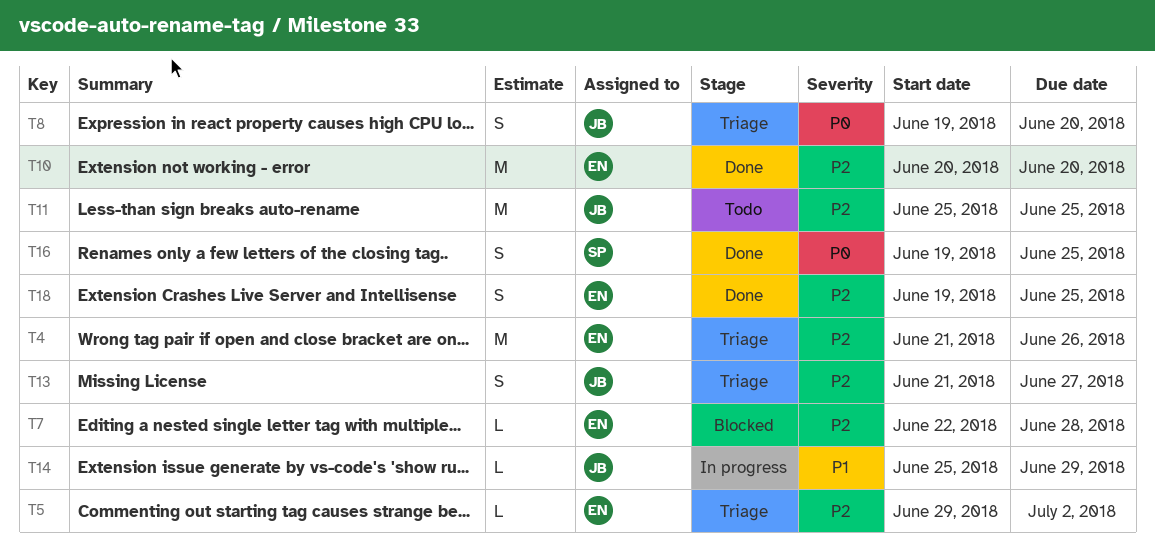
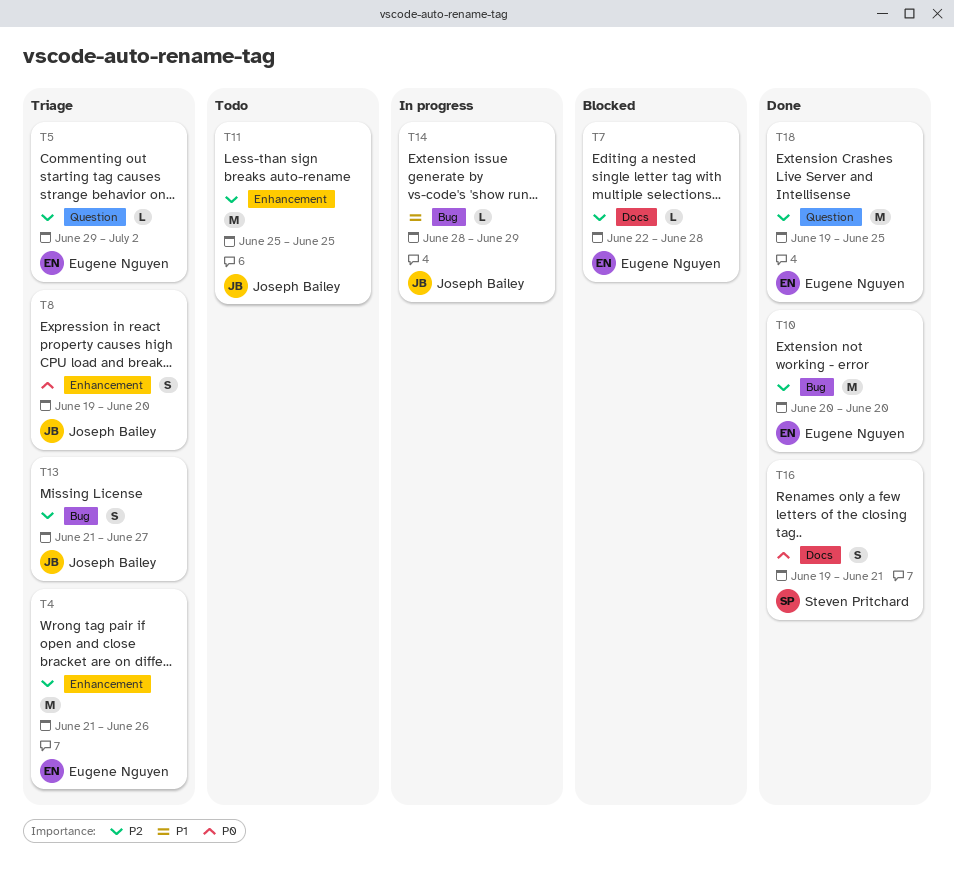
T14, start: Jun 25 -> Jun 28
T16, due: Jun 25 -> Jun 21
T18, estimate: S -> M

